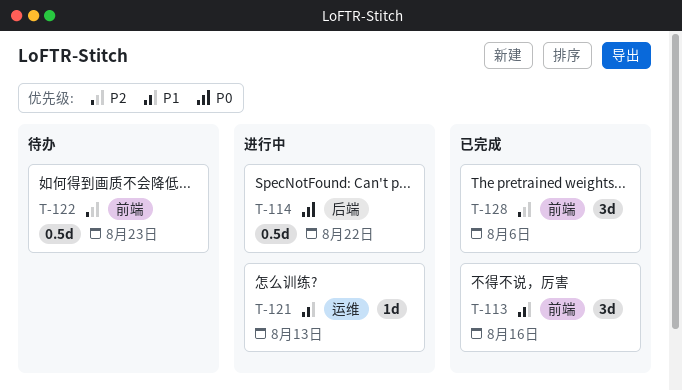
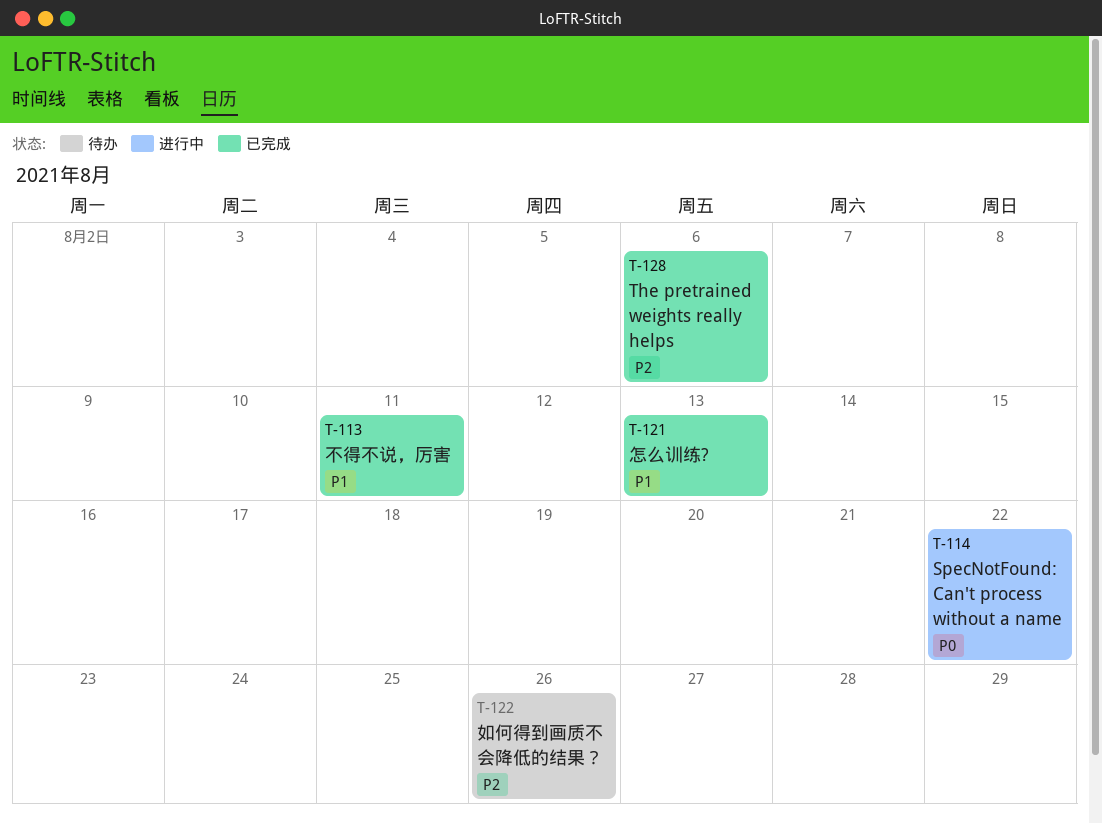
T-113, due: Aug 16 -> Aug 11
T-121, status: 进行中 -> 已完成
T-122, due: Aug 23 -> Aug 26

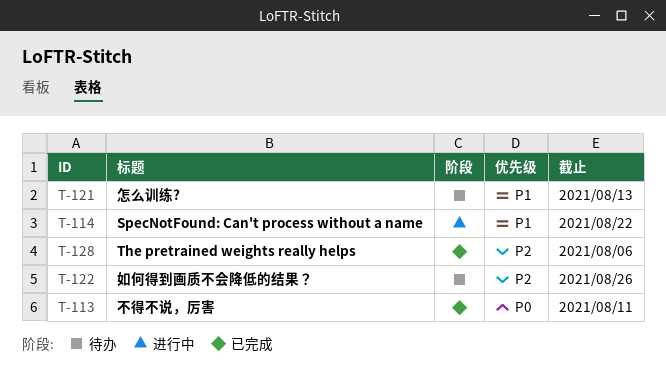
T-113, priority: P1 -> P0
T-114, priority: P0 -> P1
T-121, status: 已完成 -> 待办

